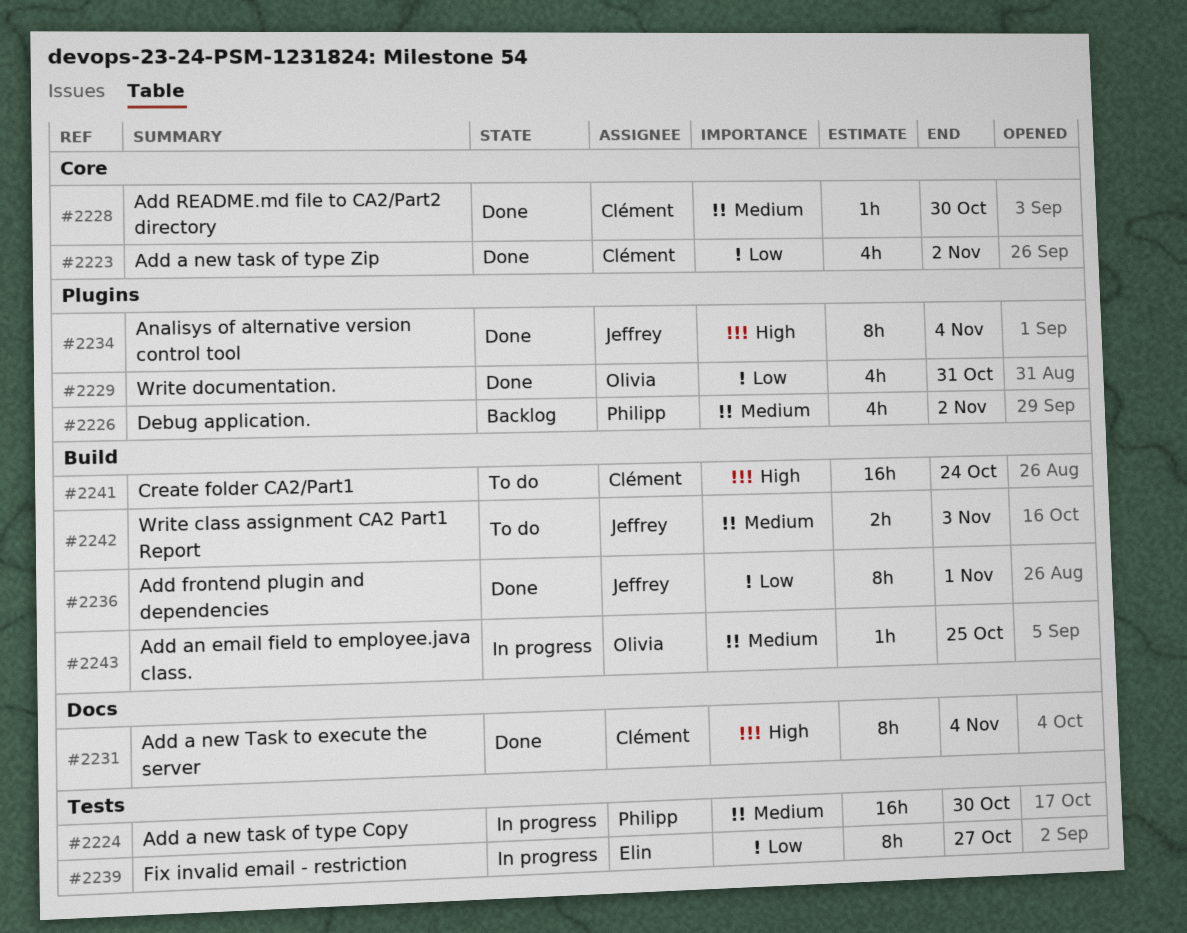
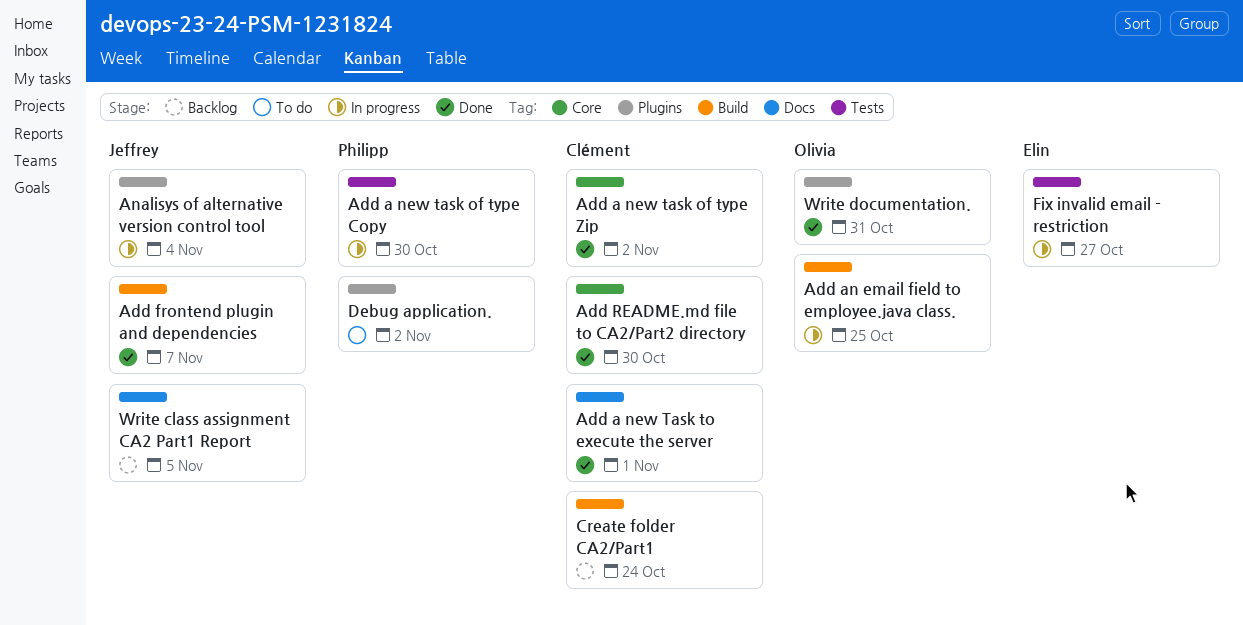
Add a new Task to execute the server, due: Nov 4 -> Nov 1
Add frontend plugin and dependencies, due: Nov 1 -> Nov 7
Analisys of alternative version control tool, status: Done -> In progress
Create folder CA2/Part1, status: To do -> Backlog
Debug application., status: Backlog -> To do
Write class assignment CA2 Part1 Report, status: To do -> Backlog
Write class assignment CA2 Part1 Report, label: Build -> Docs
Write class assignment CA2 Part1 Report, due: Nov 3 -> Nov 5

